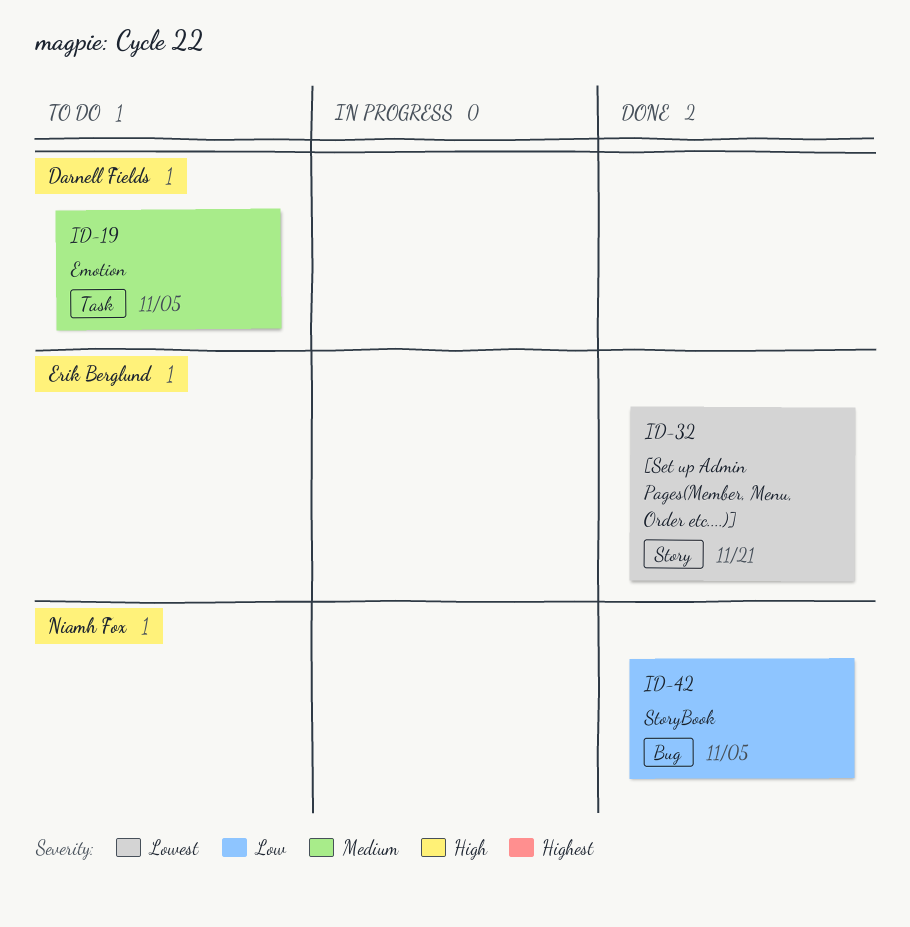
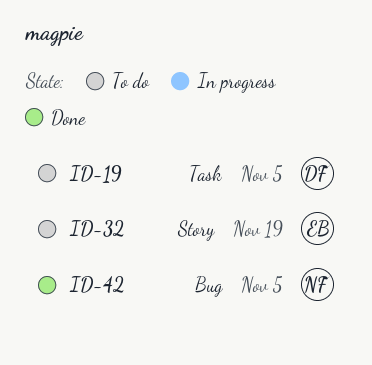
ID-32, status: Done -> To do
ID-32, due: Nov 21 -> Nov 19

